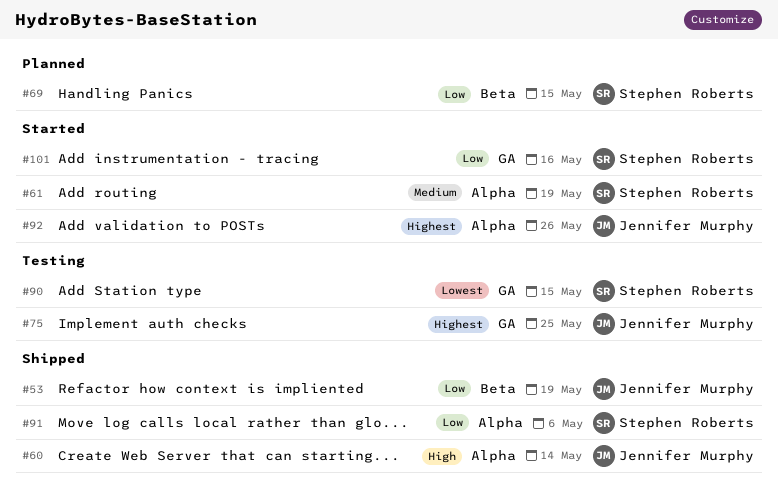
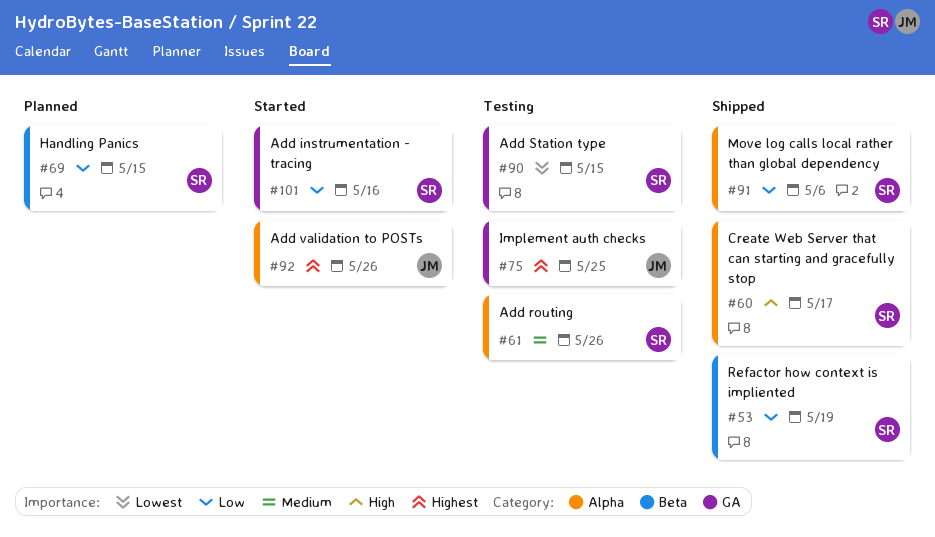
#53, owner: Jennifer Murphy -> Stephen Roberts
#60, owner: Jennifer Murphy -> Stephen Roberts
#60, due: May 14 -> May 17
#61, status: Started -> Testing
#61, due: May 19 -> May 26

